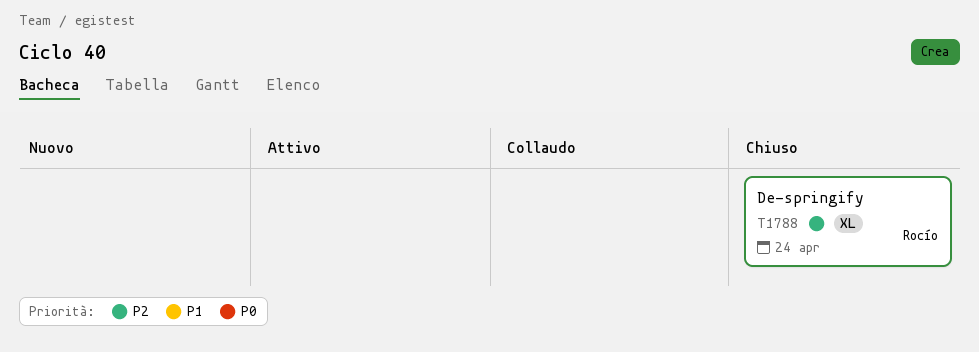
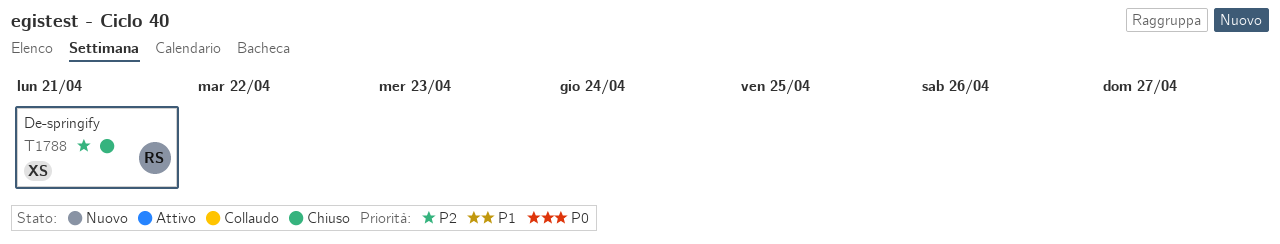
T1788, estimate: XL -> XS
T1788, due: Apr 24 -> Apr 21

